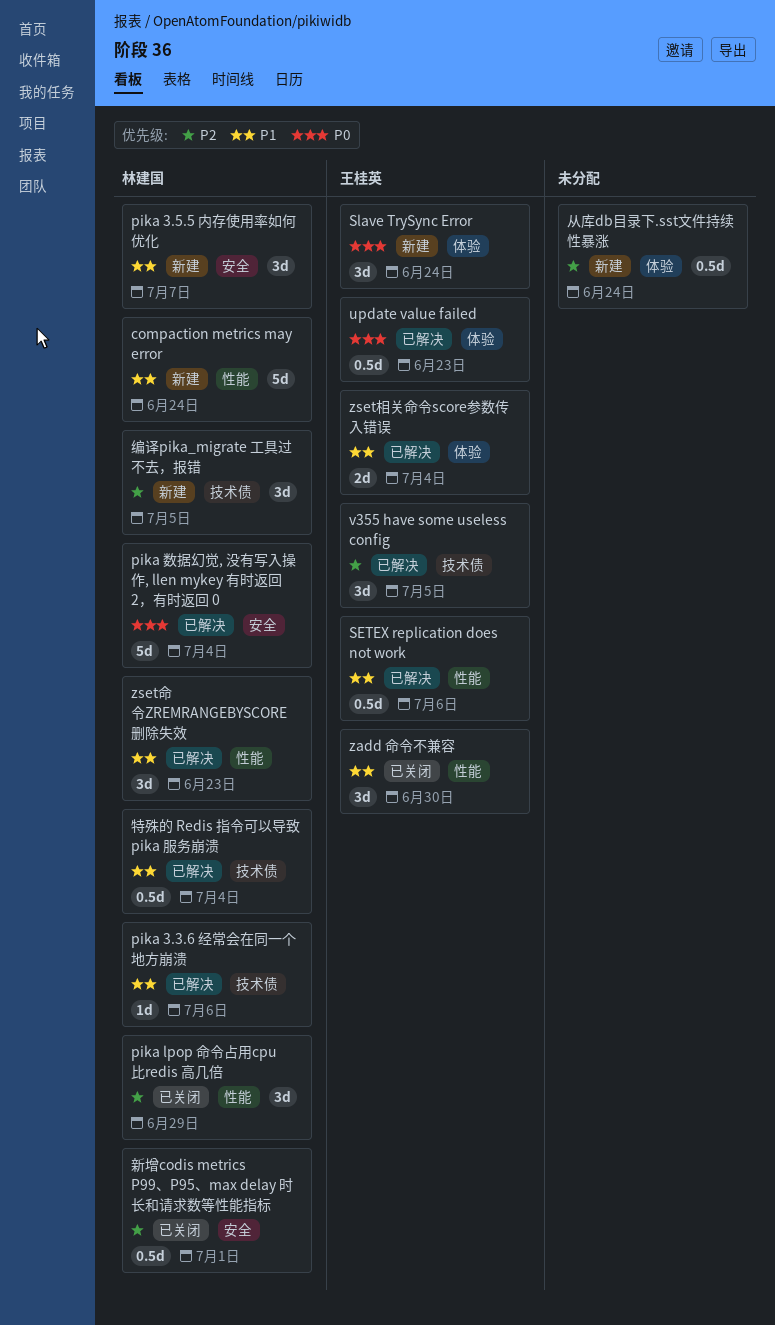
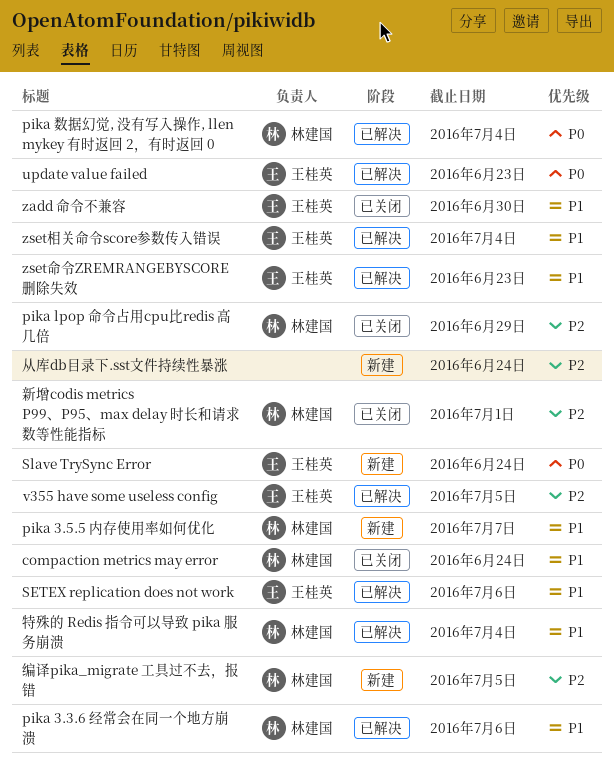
compaction metrics may error, status: 新建 -> 已关闭
zset命令ZREMRANGEBYSCORE删除失效, owner: 林建国 -> 王桂英

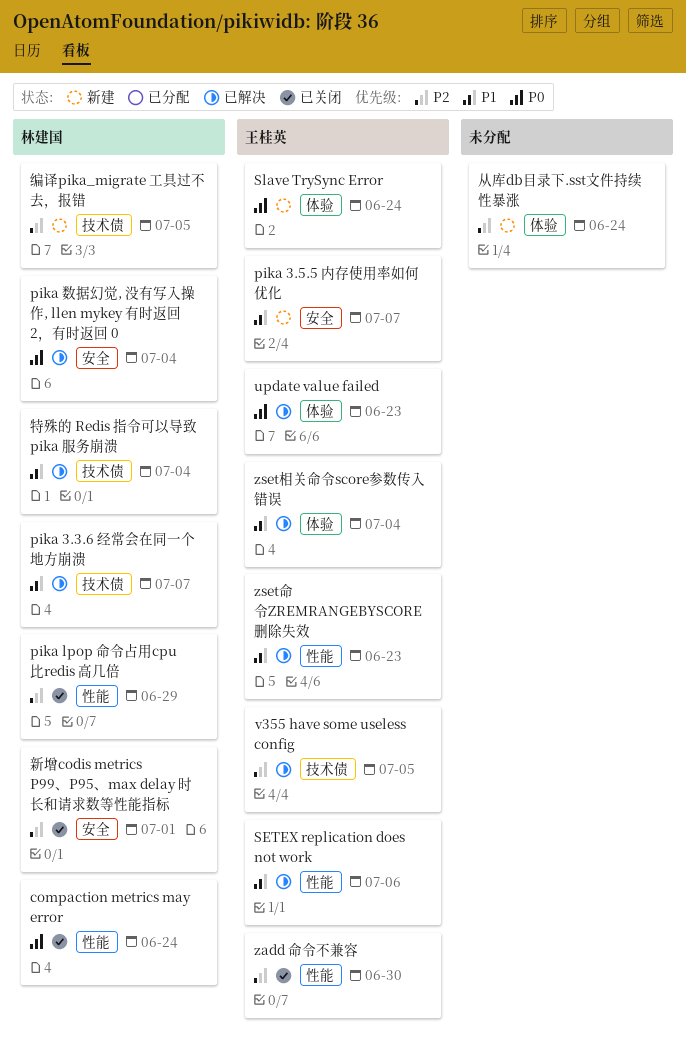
compaction metrics may error, priority: P1 -> P0
pika 3.3.6 经常会在同一个地方崩溃, due: Jul 6 -> Jul 7
pika 3.5.5 内存使用率如何优化, owner: 林建国 -> 王桂英
zadd 命令不兼容, priority: P1 -> P2

